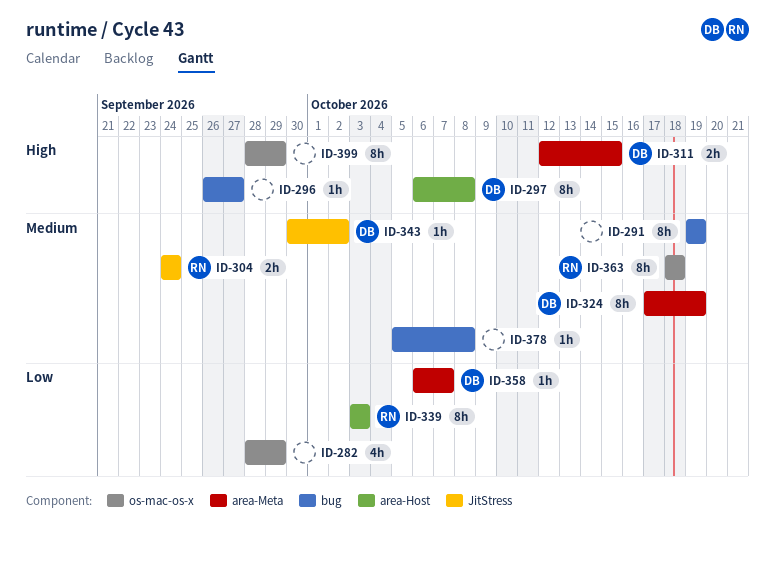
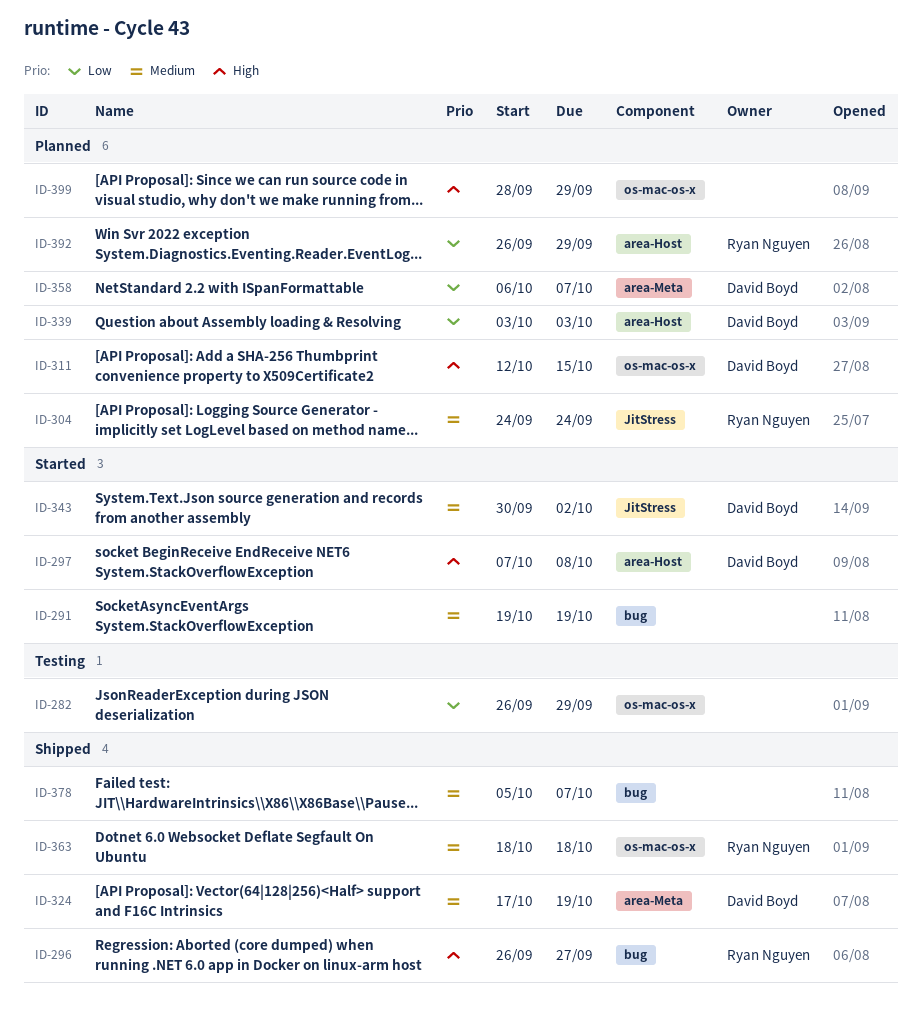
ID-282, start: Sep 28 -> Sep 26
ID-296, owner: none -> Ryan Nguyen
ID-297, start: Oct 6 -> Oct 7
ID-311, label: area-Meta -> os-mac-os-x
ID-339, owner: Ryan Nguyen -> David Boyd
ID-378, due: Oct 8 -> Oct 7
ID-392: none -> present

